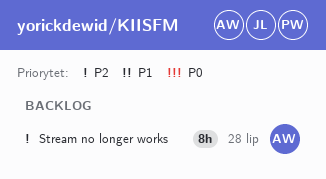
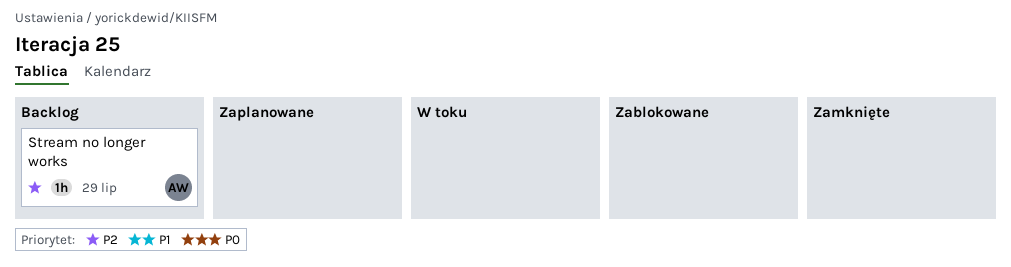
Stream no longer works, estimate: 8h -> 1h
Stream no longer works, due: Jul 28 -> Jul 29

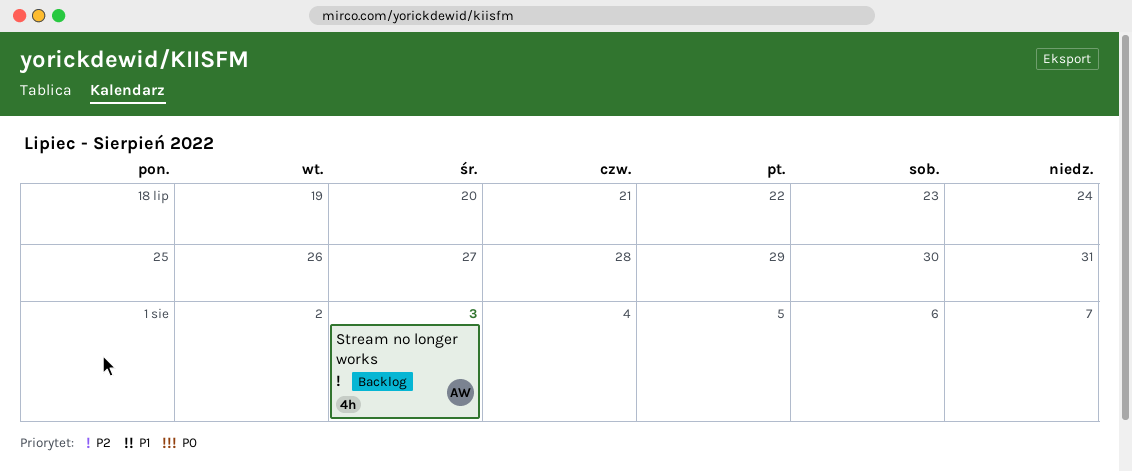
Stream no longer works, estimate: 1h -> 4h
Stream no longer works, due: Jul 29 -> Aug 3

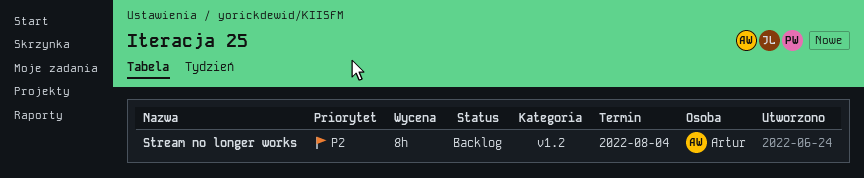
Stream no longer works, estimate: 4h -> 8h
Stream no longer works, due: Aug 3 -> Aug 4

